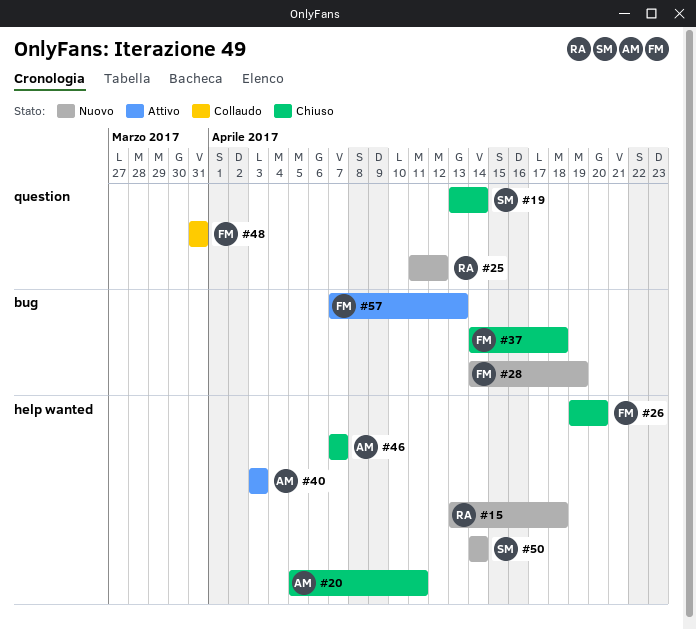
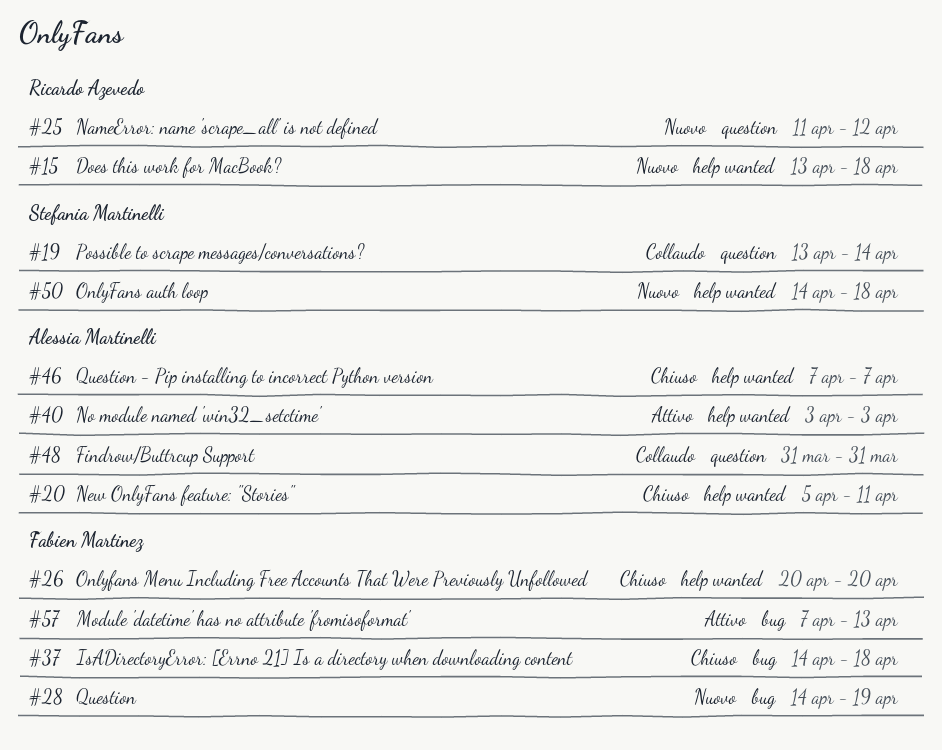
#19, status: Chiuso -> Collaudo
#26, start: Apr 19 -> Apr 20
#48, owner: Fabien Martinez -> Alessia Martinelli
#50, due: Apr 14 -> Apr 18

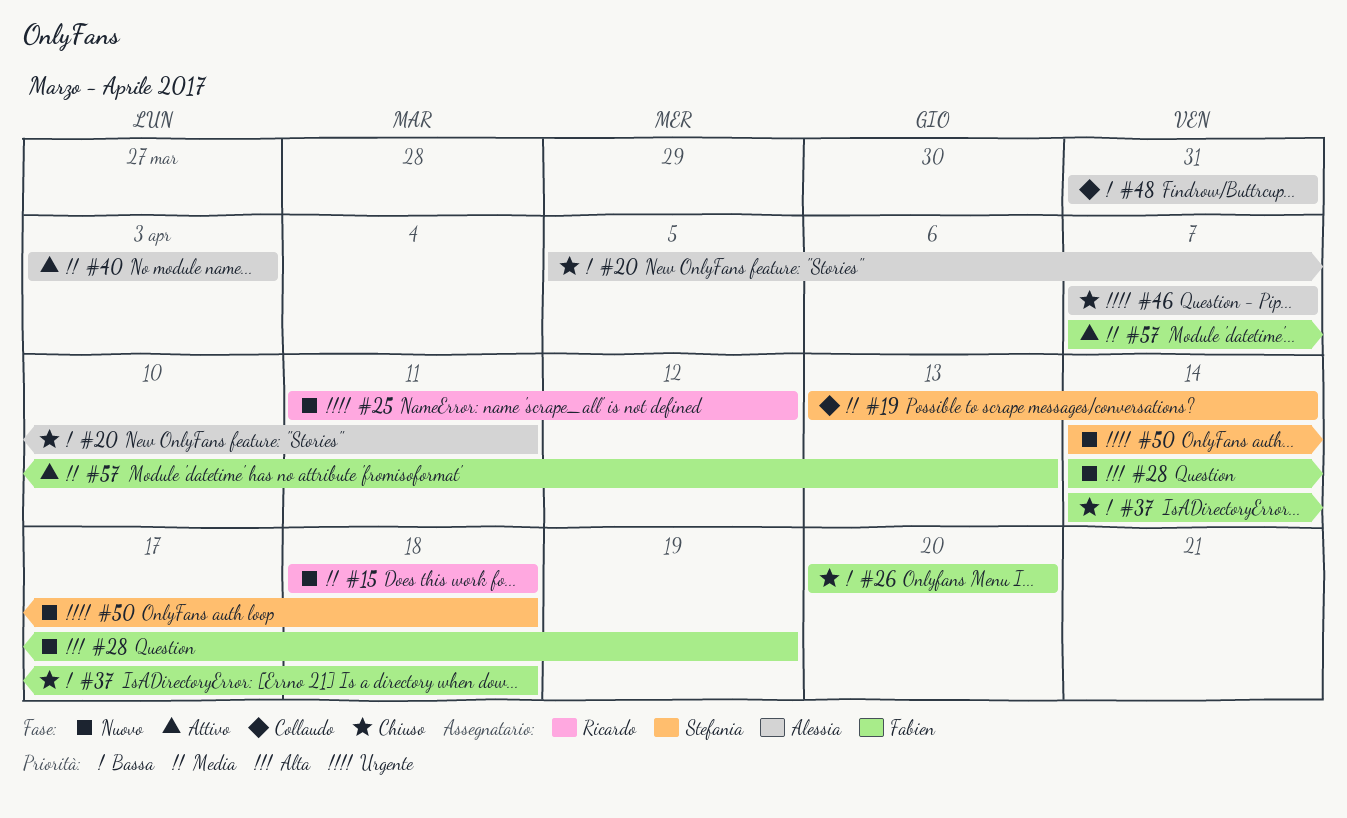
#15, start: Apr 13 -> Apr 18

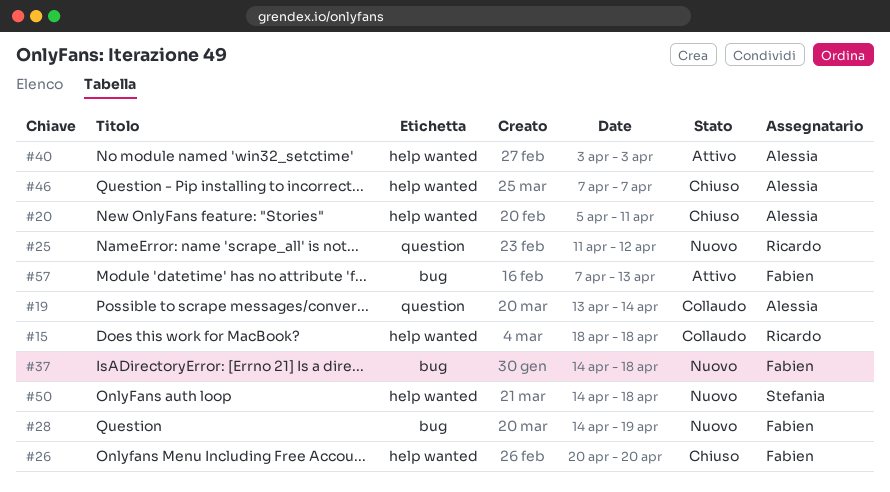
#15, status: Nuovo -> Collaudo
#19, owner: Stefania -> Alessia
#37, status: Chiuso -> Nuovo
#48: present -> none

